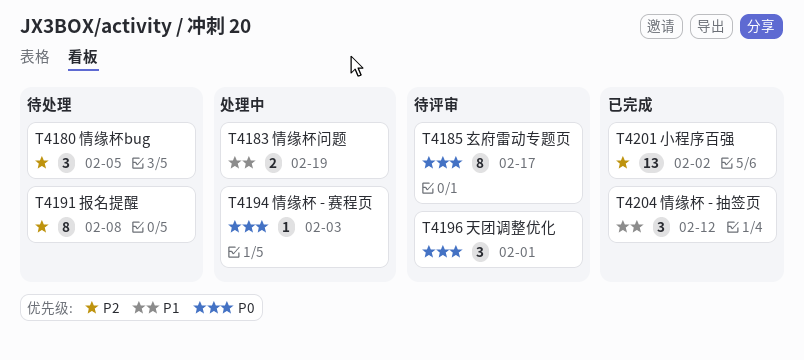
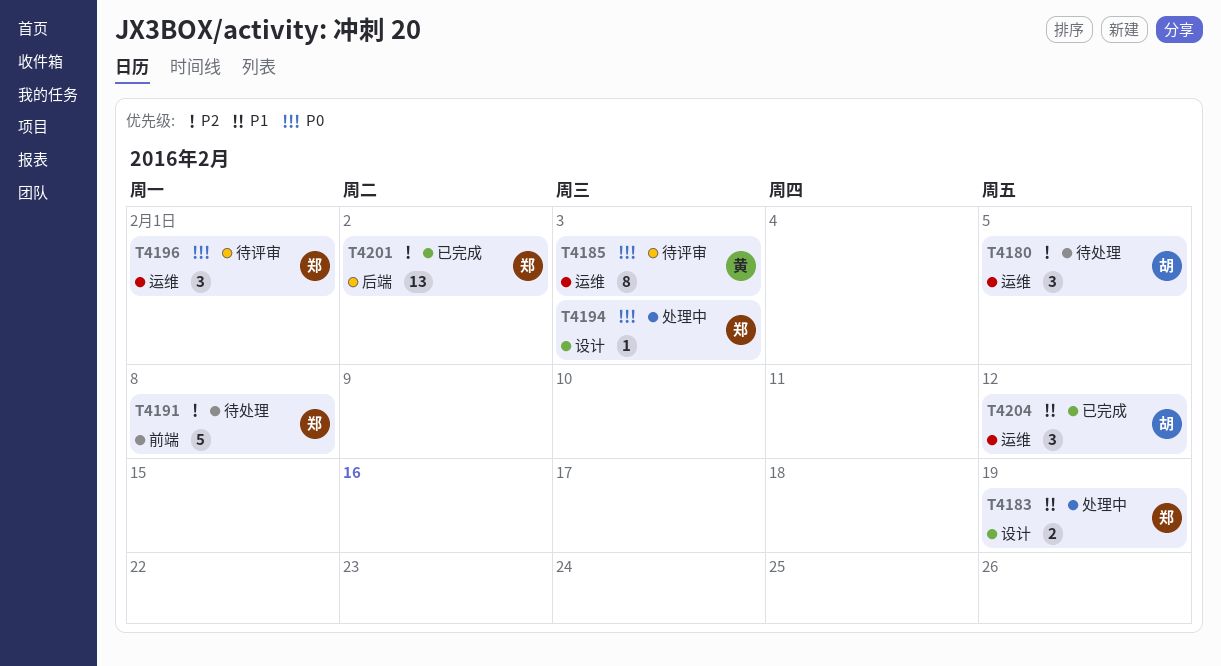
T4185, due: Feb 17 -> Feb 3
T4191, estimate: 8 -> 5

